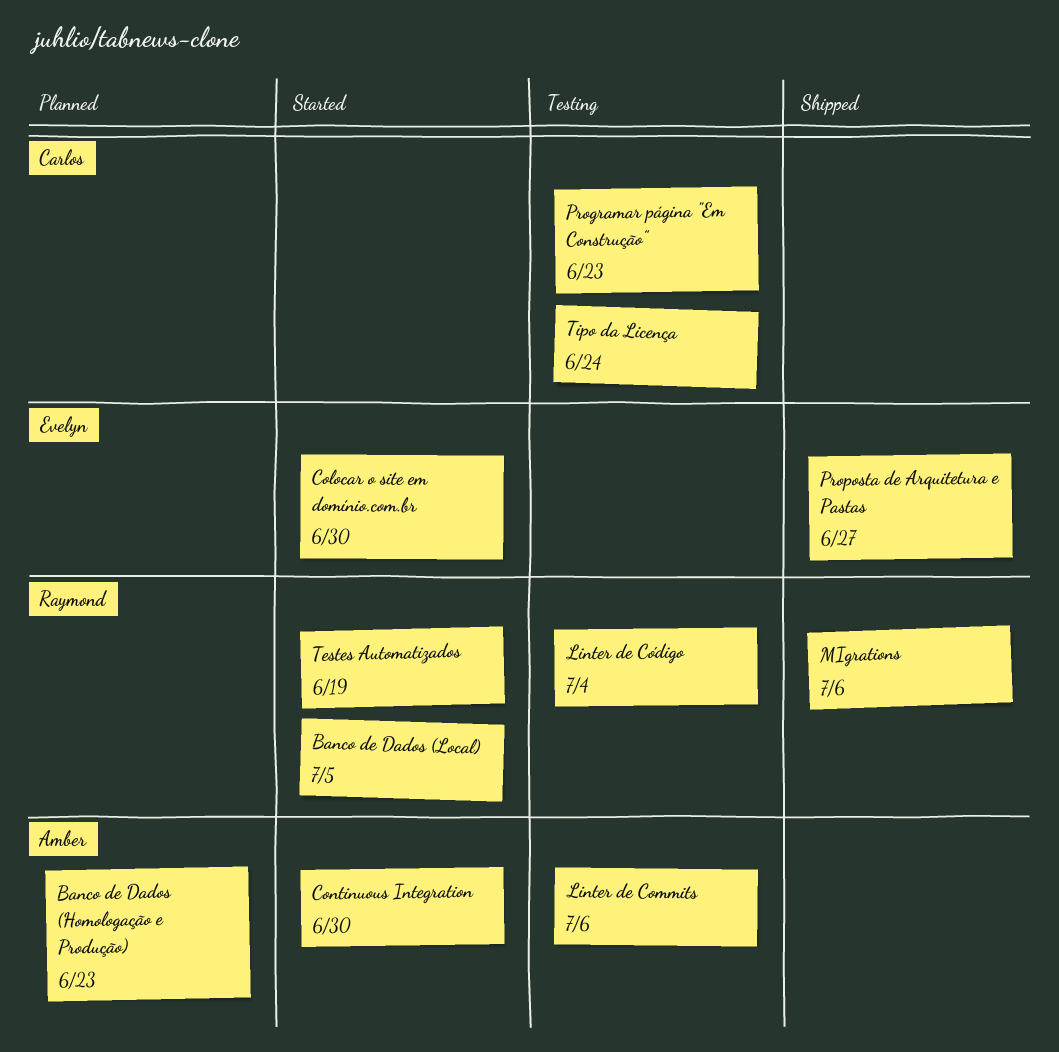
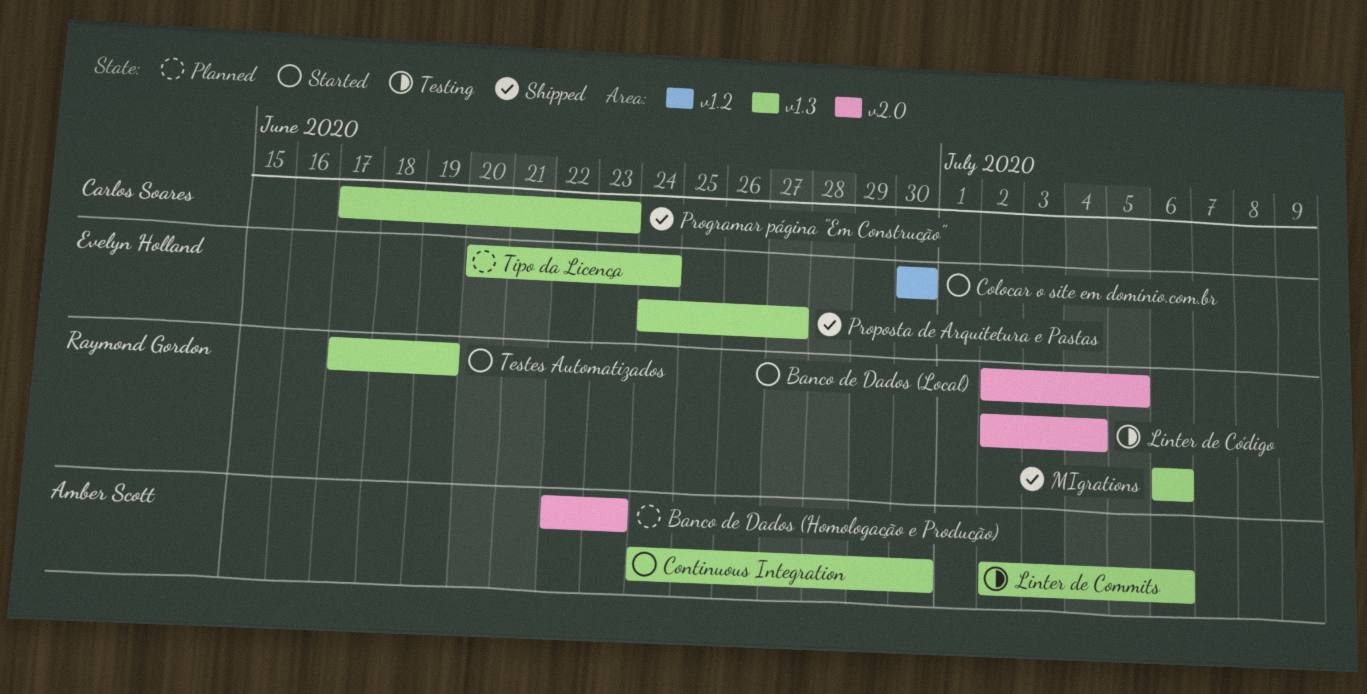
Programar página "Em Construção", status: Testing -> Shipped
Tipo da Licença, status: Testing -> Planned
Tipo da Licença, owner: Carlos Soares -> Evelyn Holland

